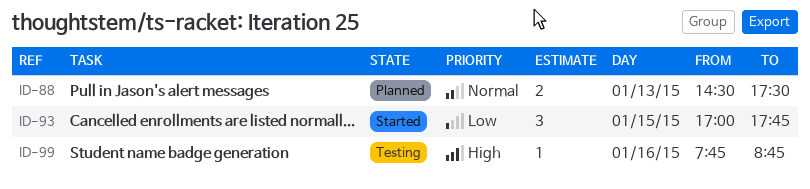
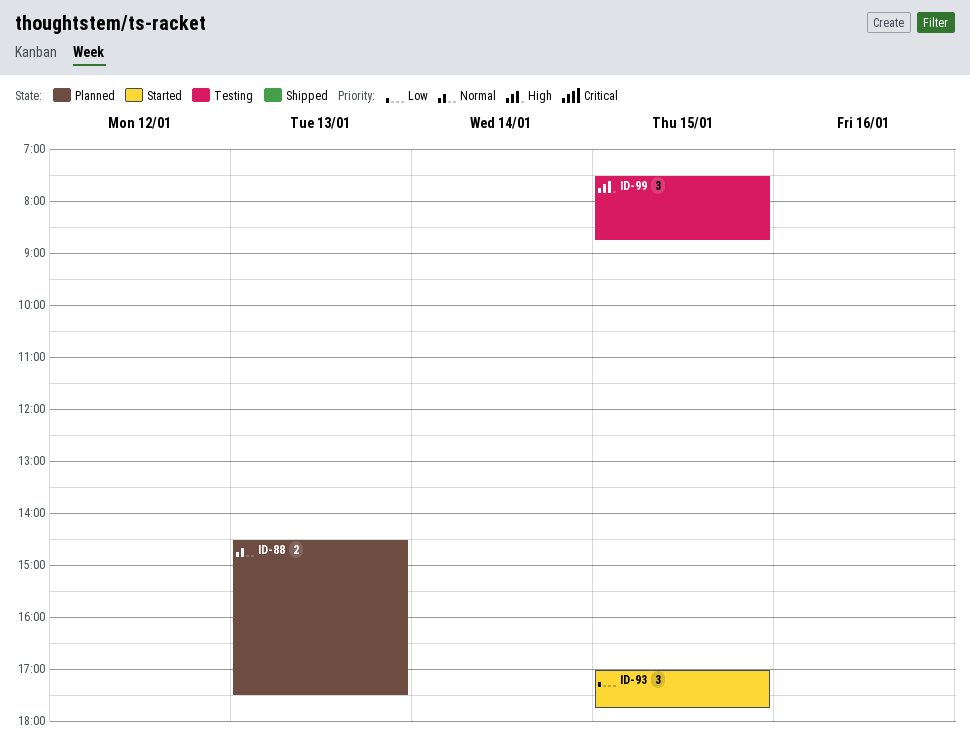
ID-99, estimate: 1 -> 3
ID-99, day: Jan 16 -> Jan 15
ID-99, begins: 07:45 -> 07:30

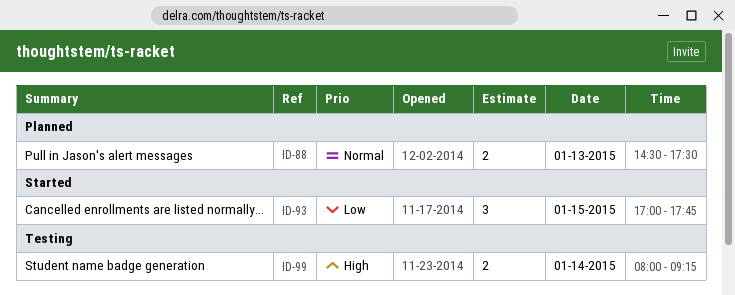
ID-99, estimate: 3 -> 2
ID-99, day: Jan 15 -> Jan 14
ID-99, begins: 07:30 -> 08:00
ID-99, ends: 08:45 -> 09:15

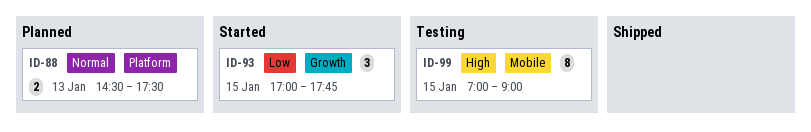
ID-99, estimate: 2 -> 8
ID-99, day: Jan 14 -> Jan 15
ID-99, begins: 08:00 -> 07:00
ID-99, ends: 09:15 -> 09:00

